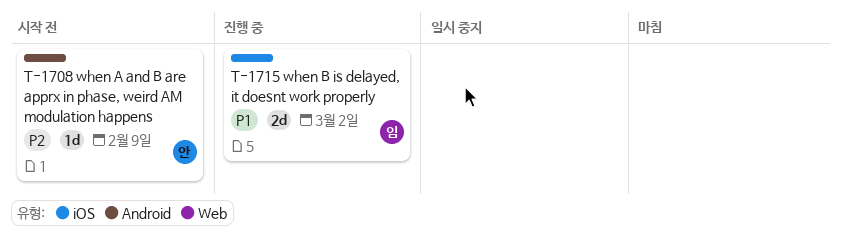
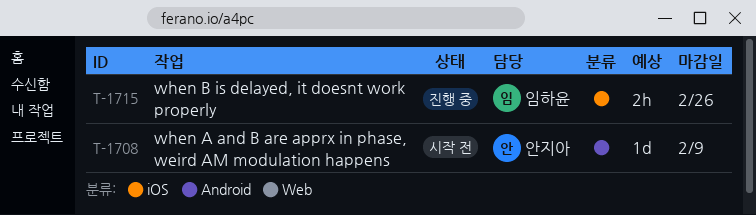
T-1715, estimate: 2d -> 2h
T-1715, due: Mar 2 -> Feb 26

